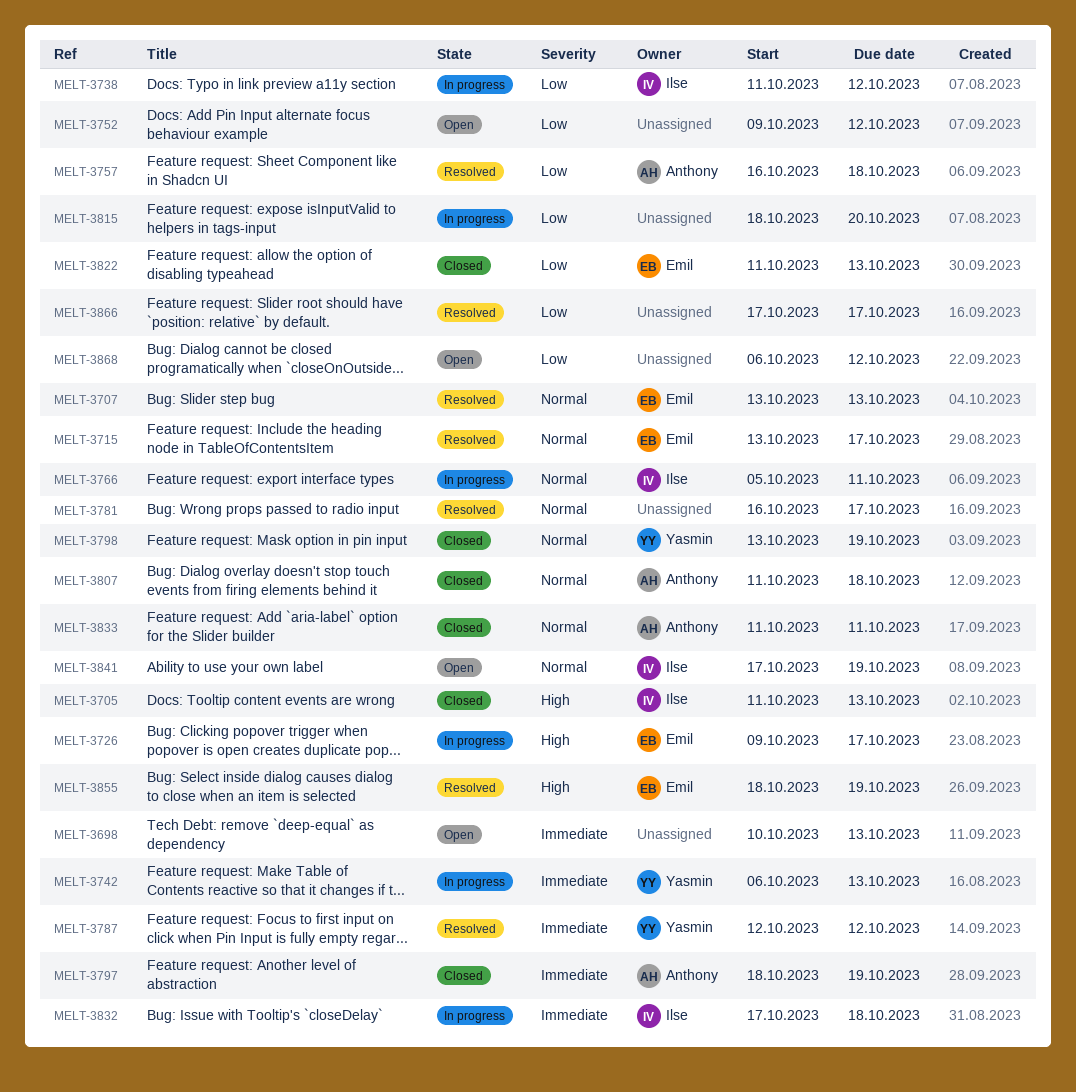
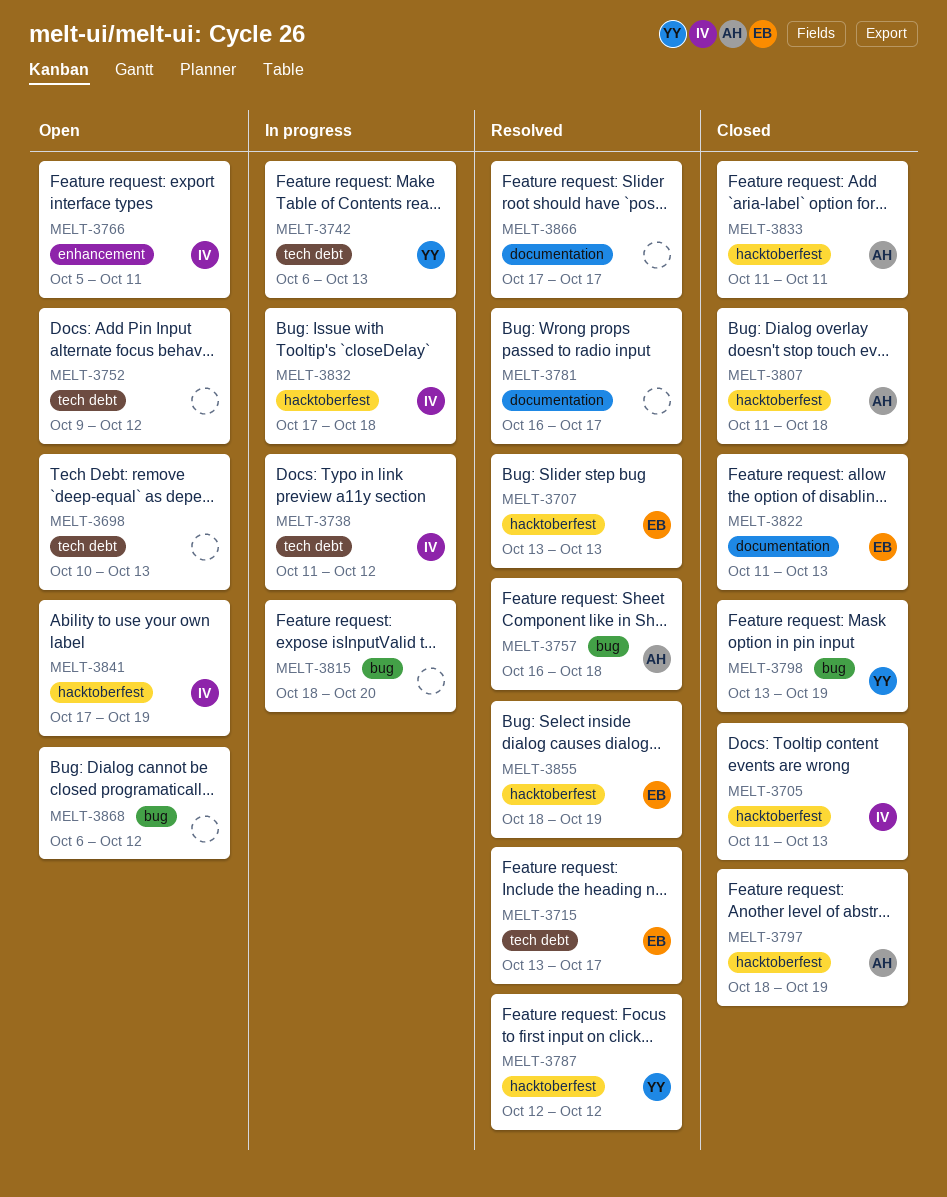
MELT-3726: present -> none
MELT-3766, status: In progress -> Open

